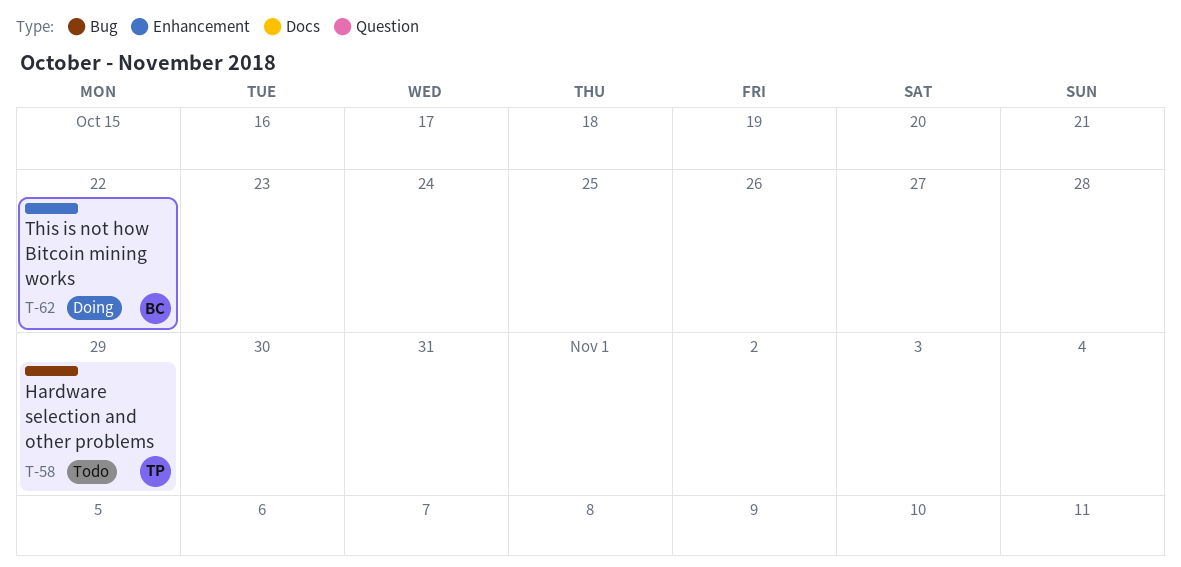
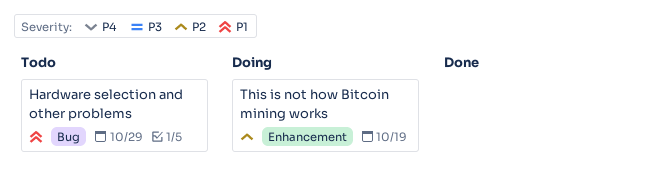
This is not how Bitcoin mining works, due: Oct 22 -> Oct 19

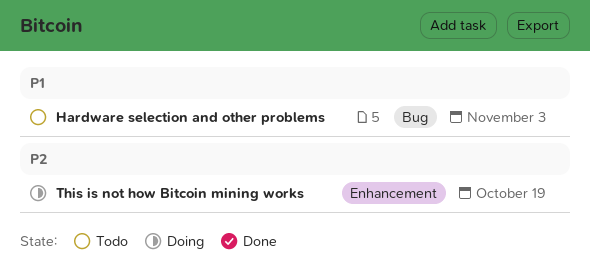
Hardware selection and other problems, due: Oct 29 -> Nov 3

